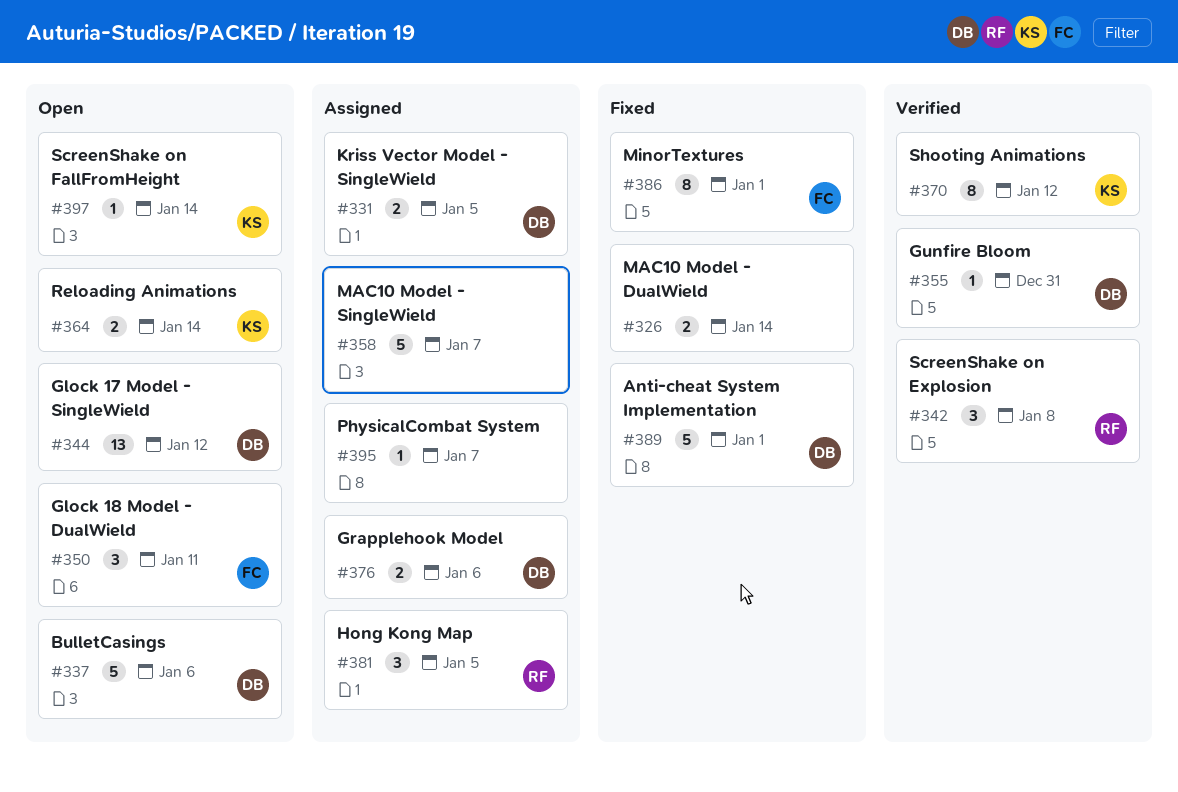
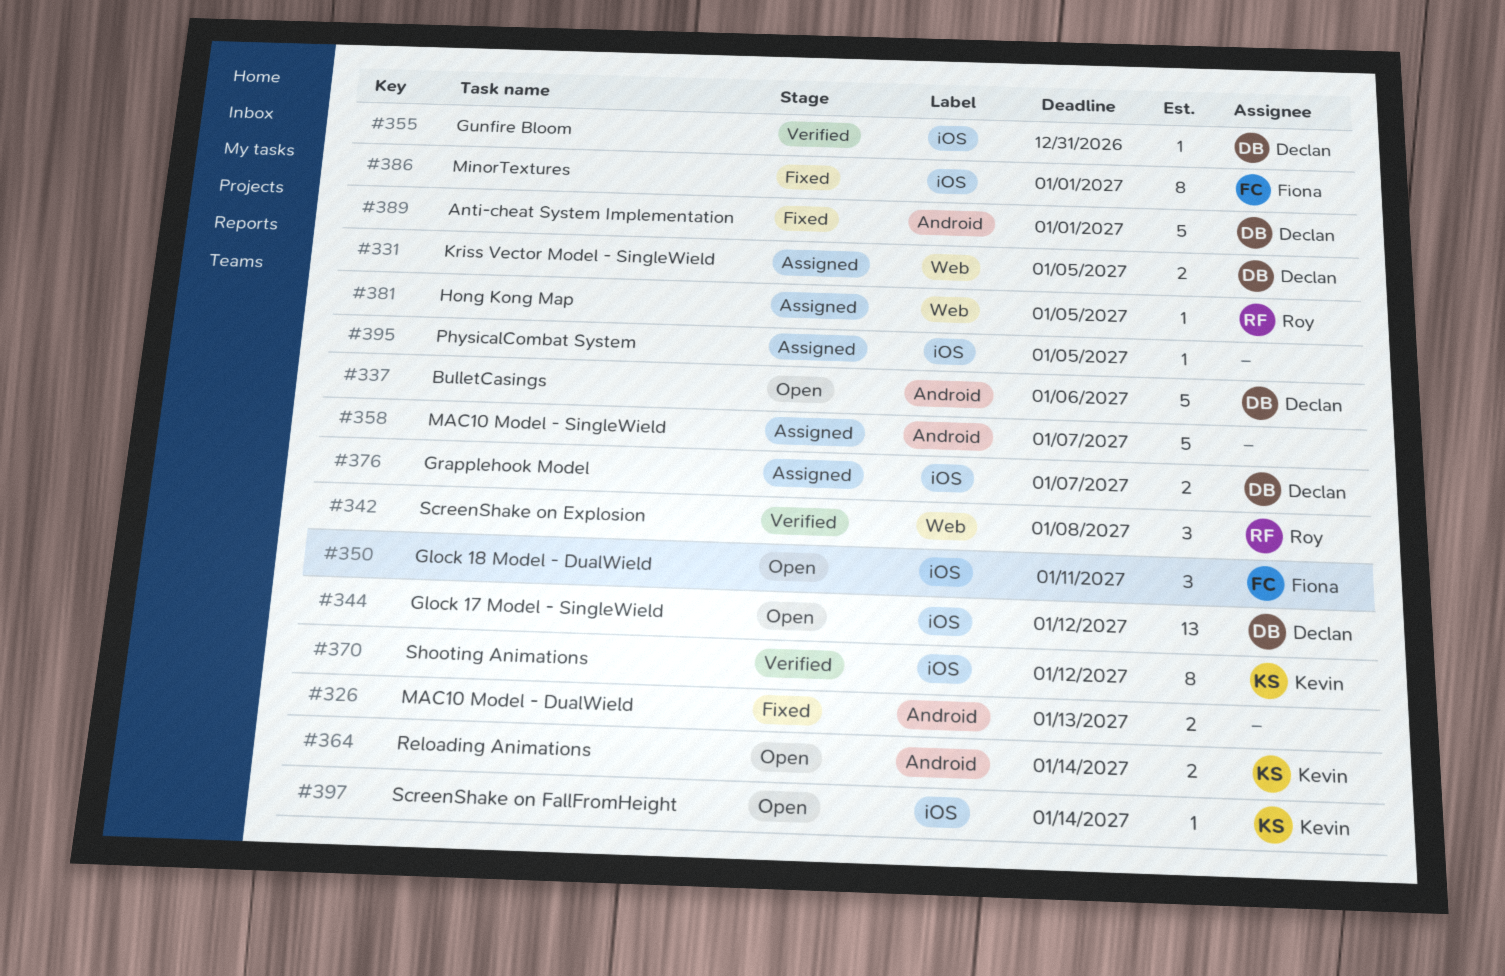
#326, due: Jan 14 -> Jan 13
#376, due: Jan 6 -> Jan 7
#381, estimate: 3 -> 1
#395, due: Jan 7 -> Jan 5

